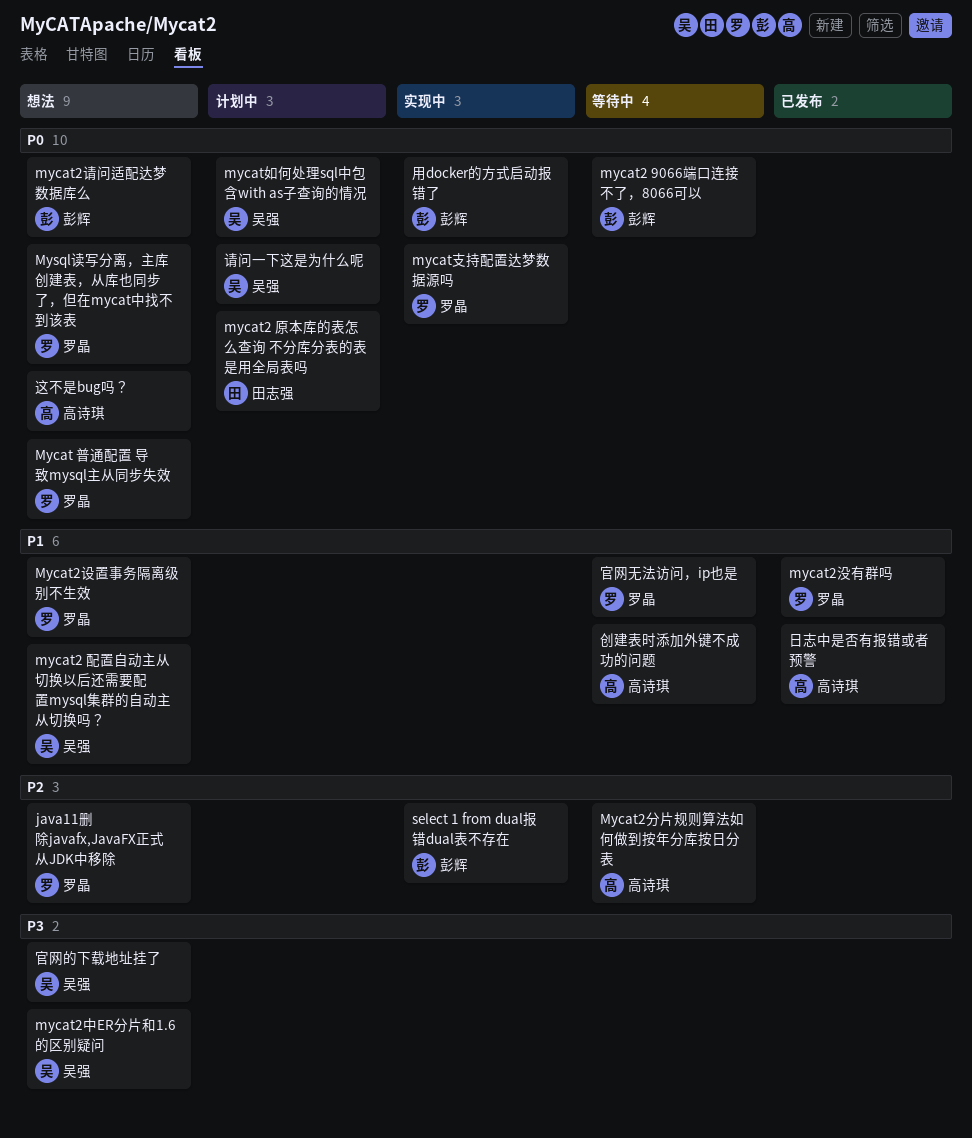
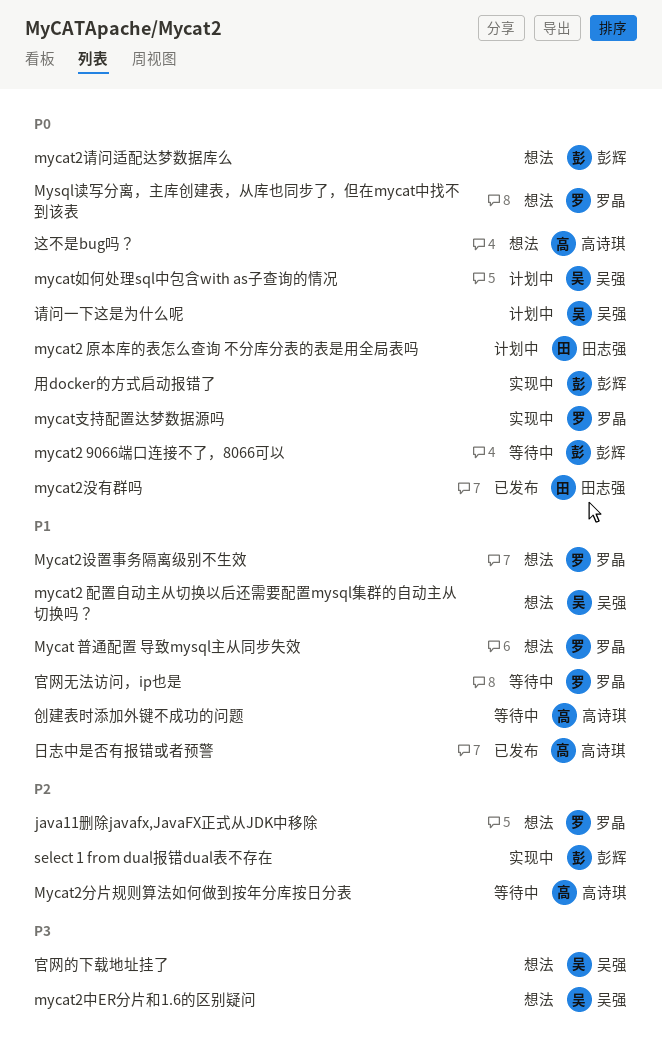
Mycat 普通配置 导致mysql主从同步失效, priority: P0 -> P1
mycat2没有群吗, owner: 罗晶 -> 田志强
mycat2没有群吗, priority: P1 -> P0

